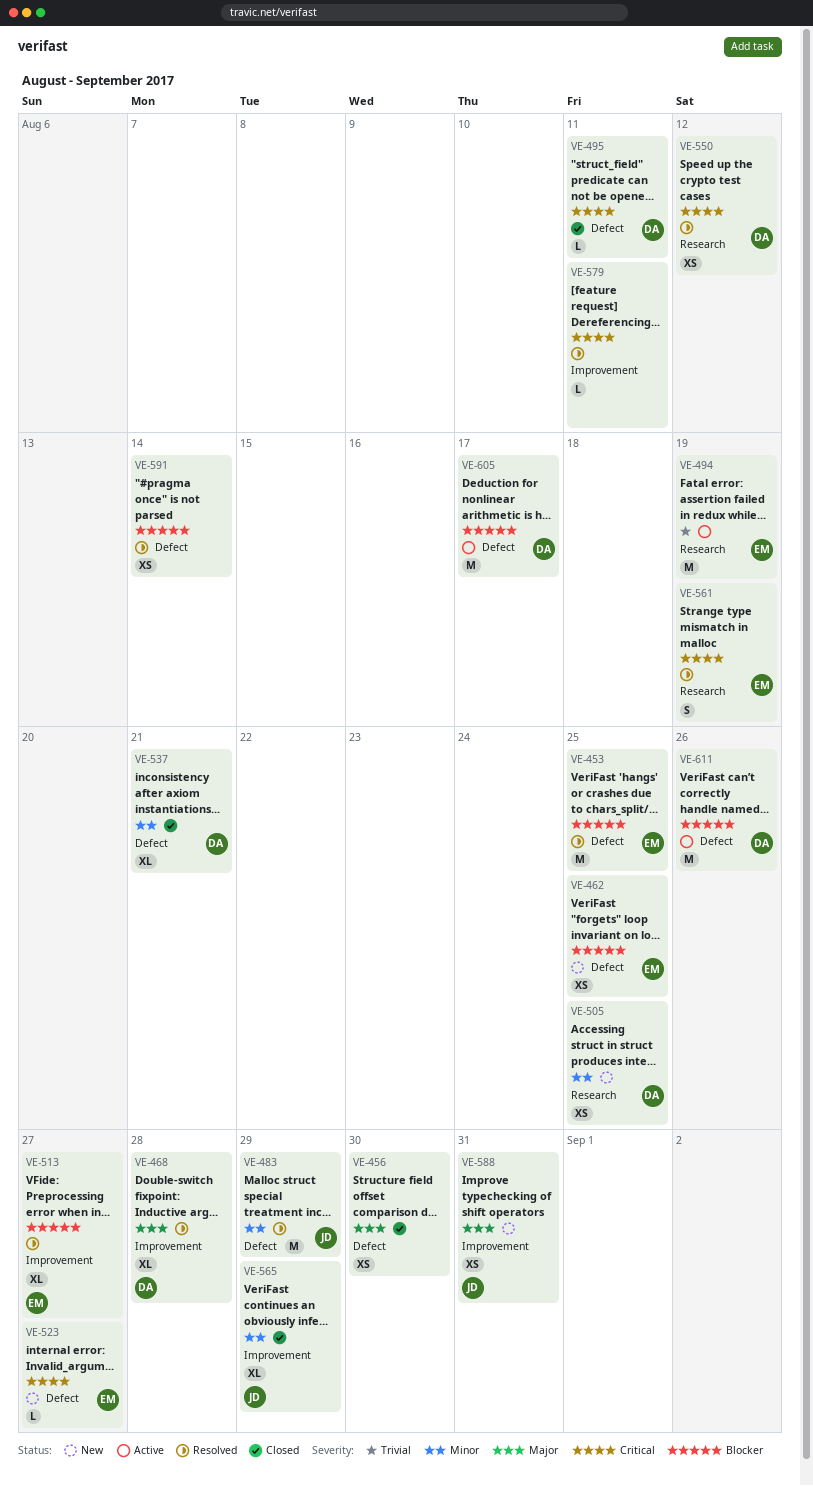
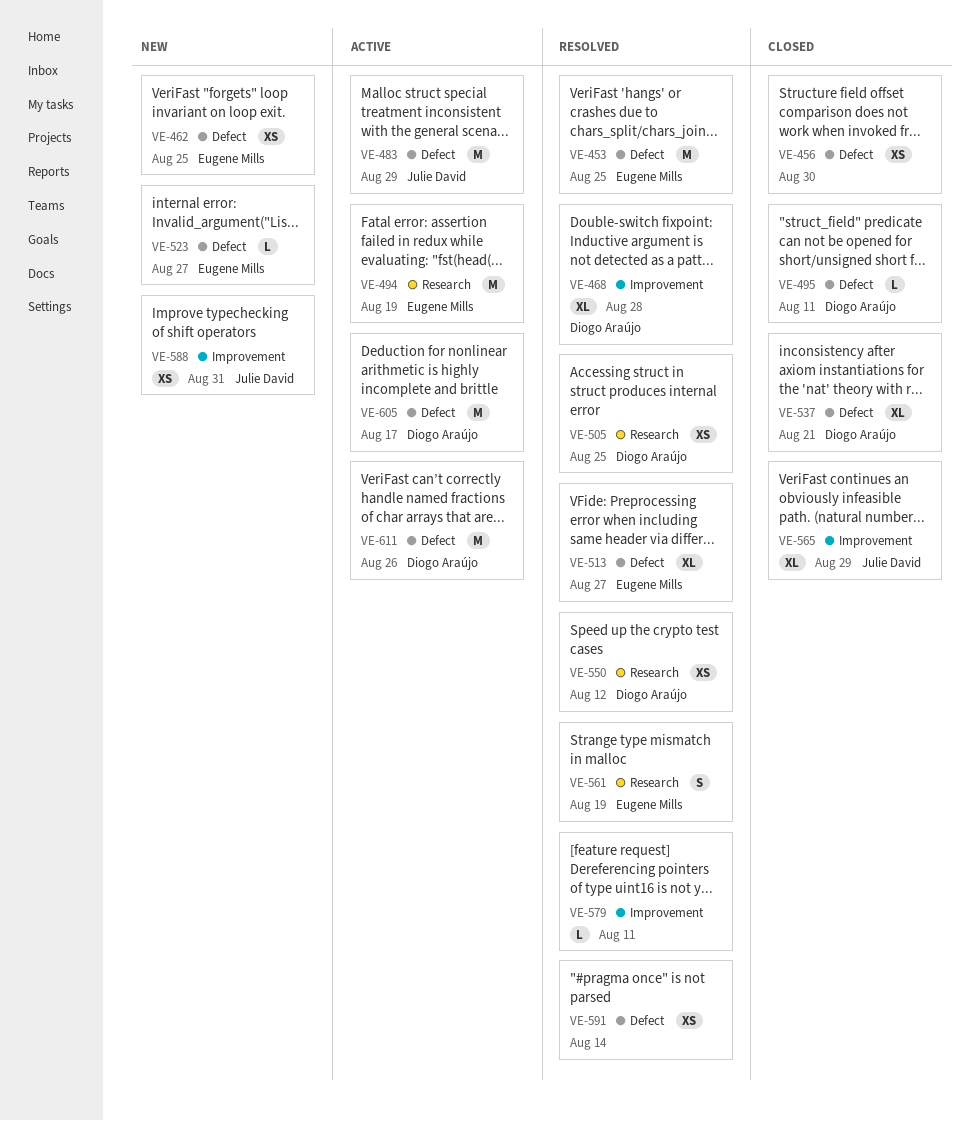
VE-483, status: Resolved -> Active
VE-505, status: New -> Resolved
VE-513, label: Improvement -> Defect

